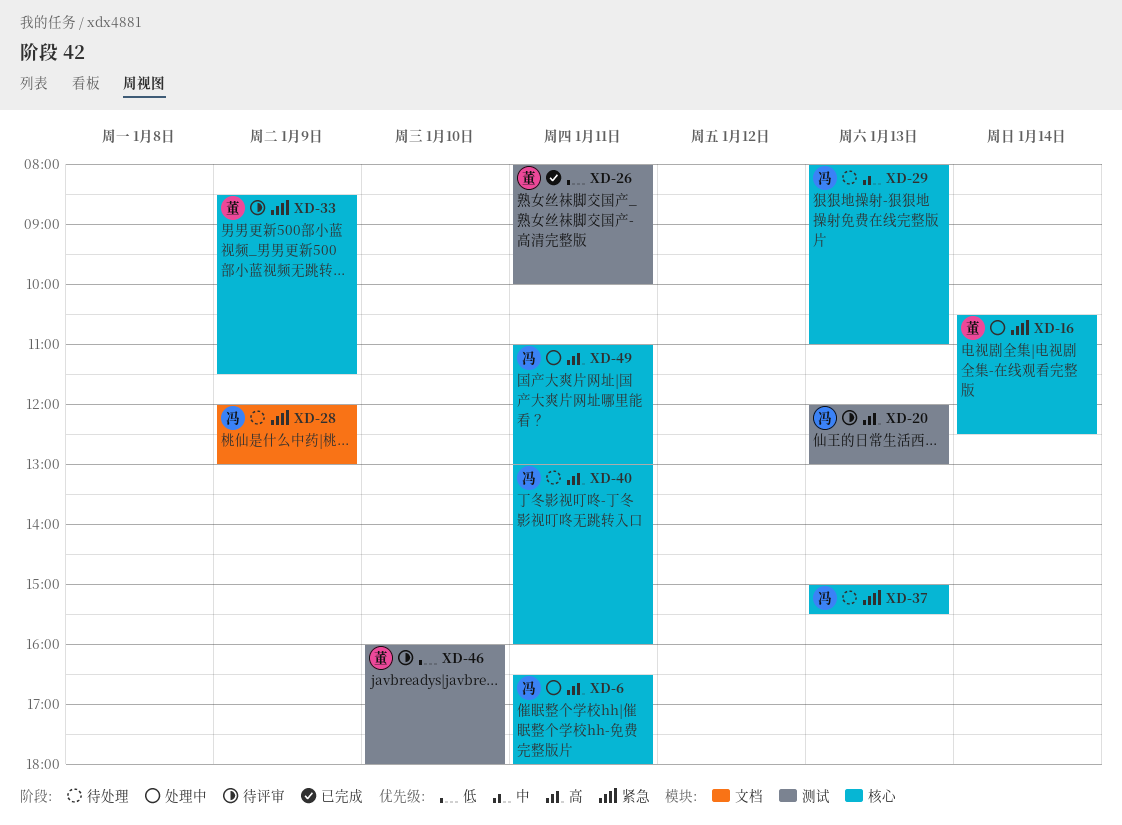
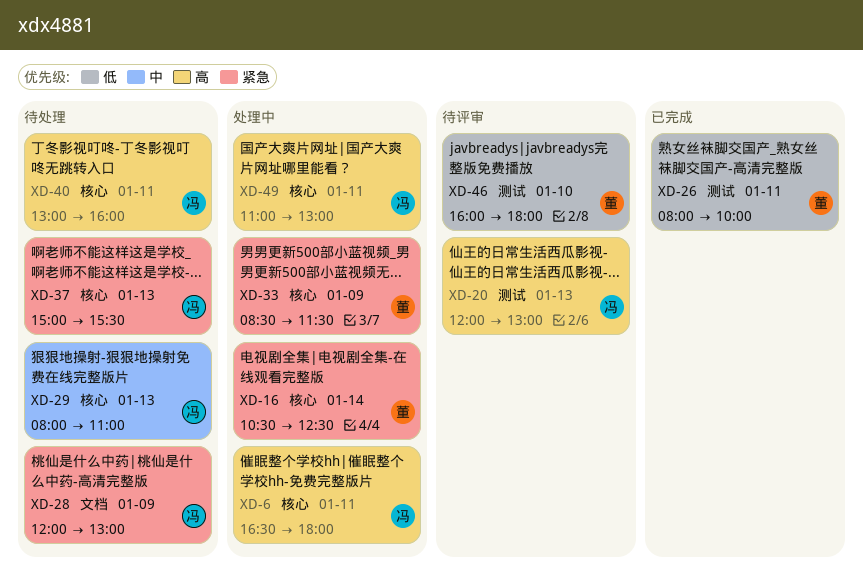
XD-33, status: 待评审 -> 处理中

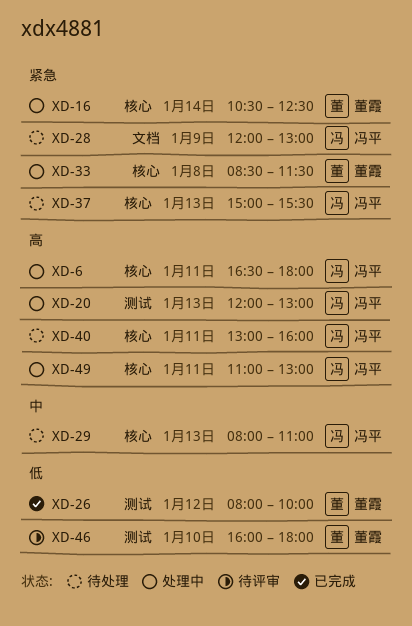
XD-20, status: 待评审 -> 处理中
XD-26, day: Jan 11 -> Jan 12
XD-33, day: Jan 9 -> Jan 8

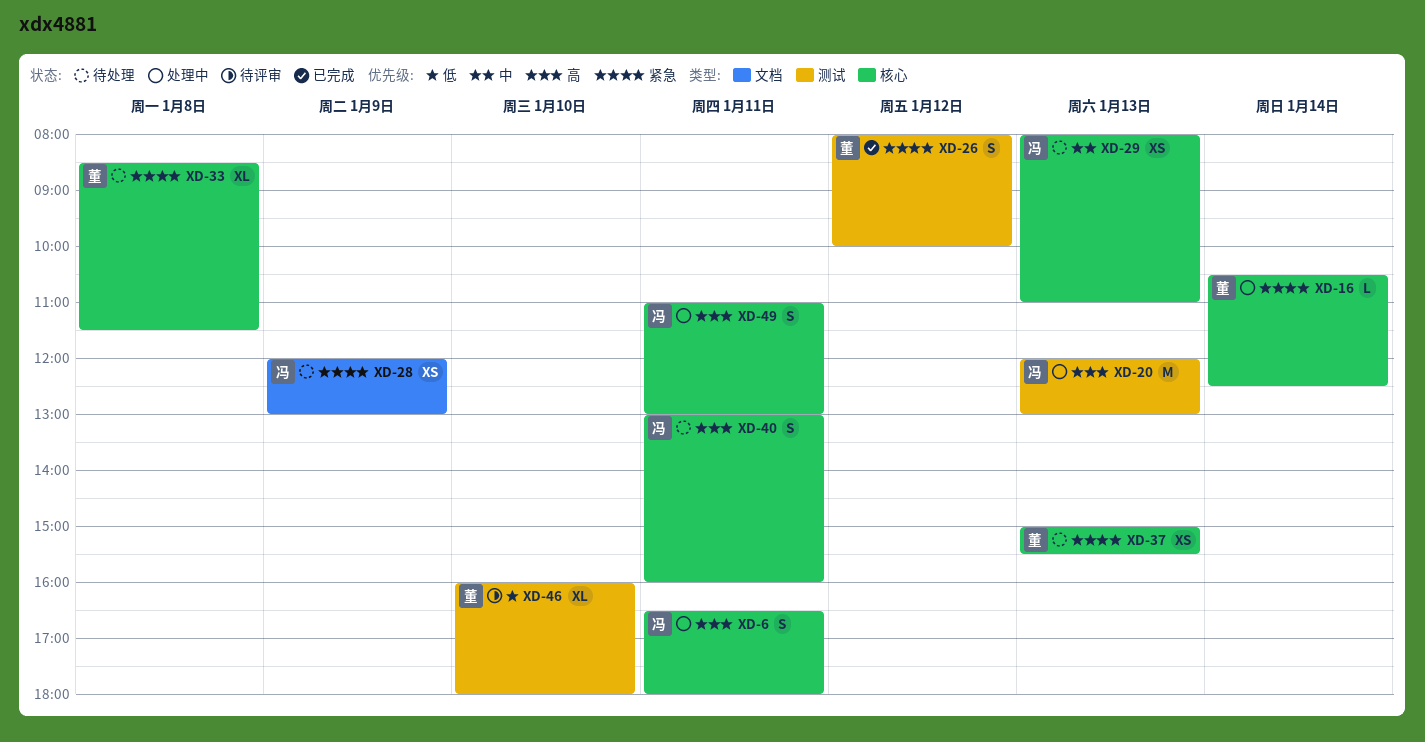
XD-26, priority: 低 -> 紧急
XD-33, status: 处理中 -> 待处理
XD-37, owner: 冯平 -> 董霞

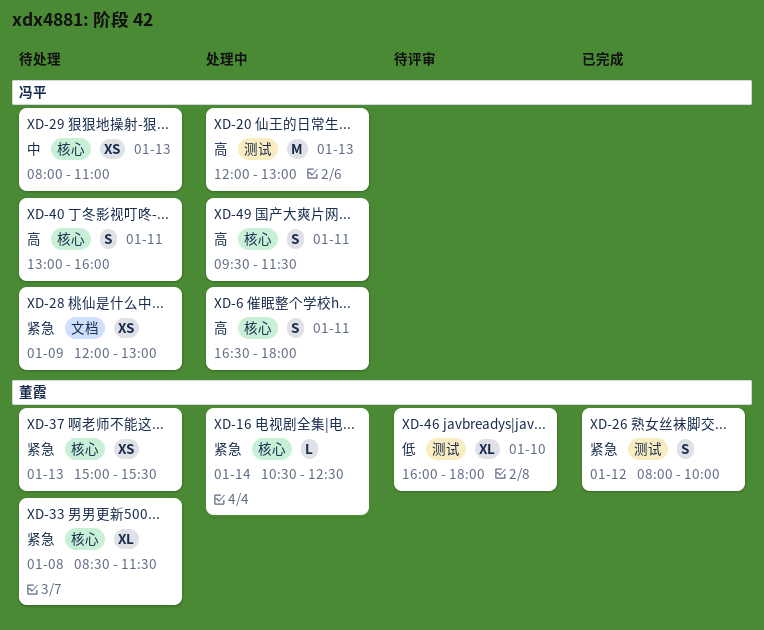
XD-49, begins: 11:00 -> 09:30
XD-49, ends: 13:00 -> 11:30

